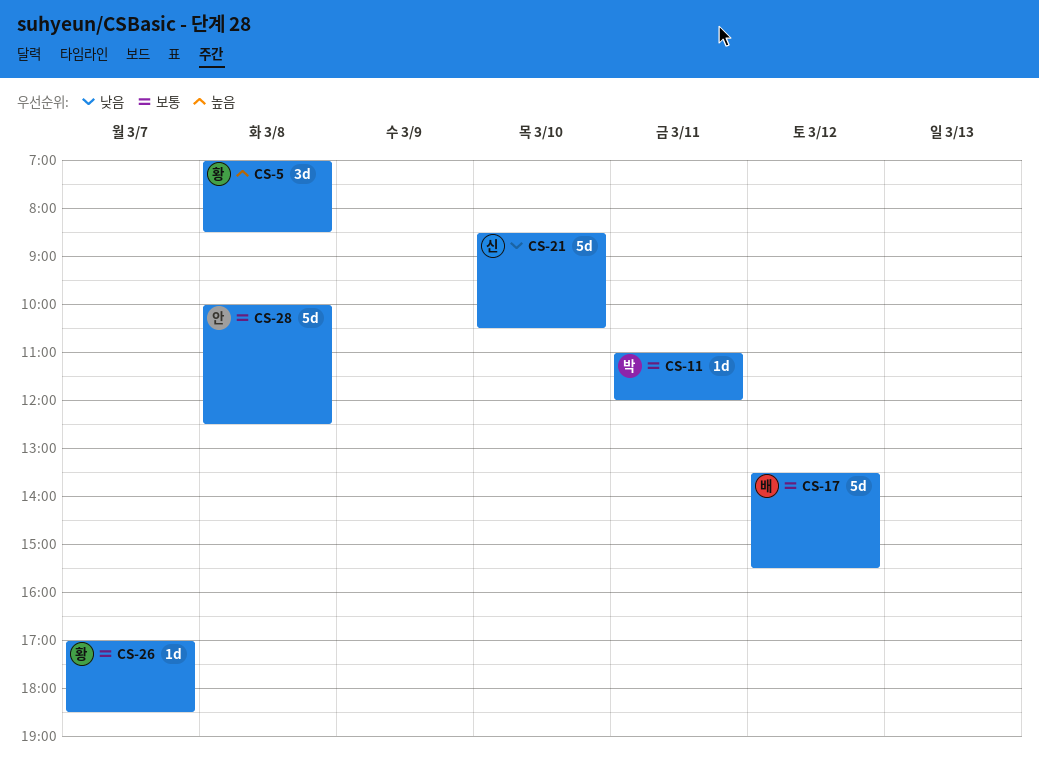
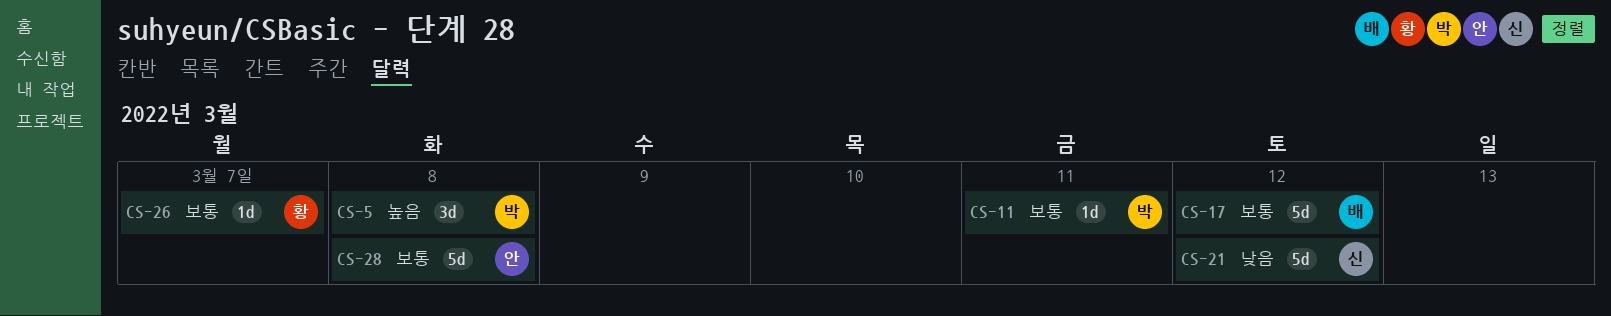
CS-5, owner: 황 -> 박
CS-21, day: Mar 10 -> Mar 12

